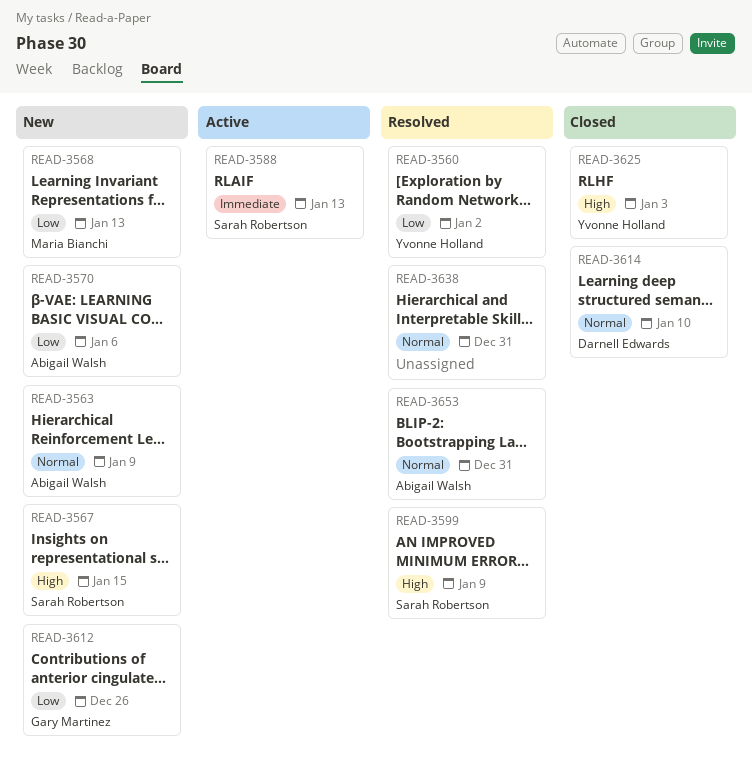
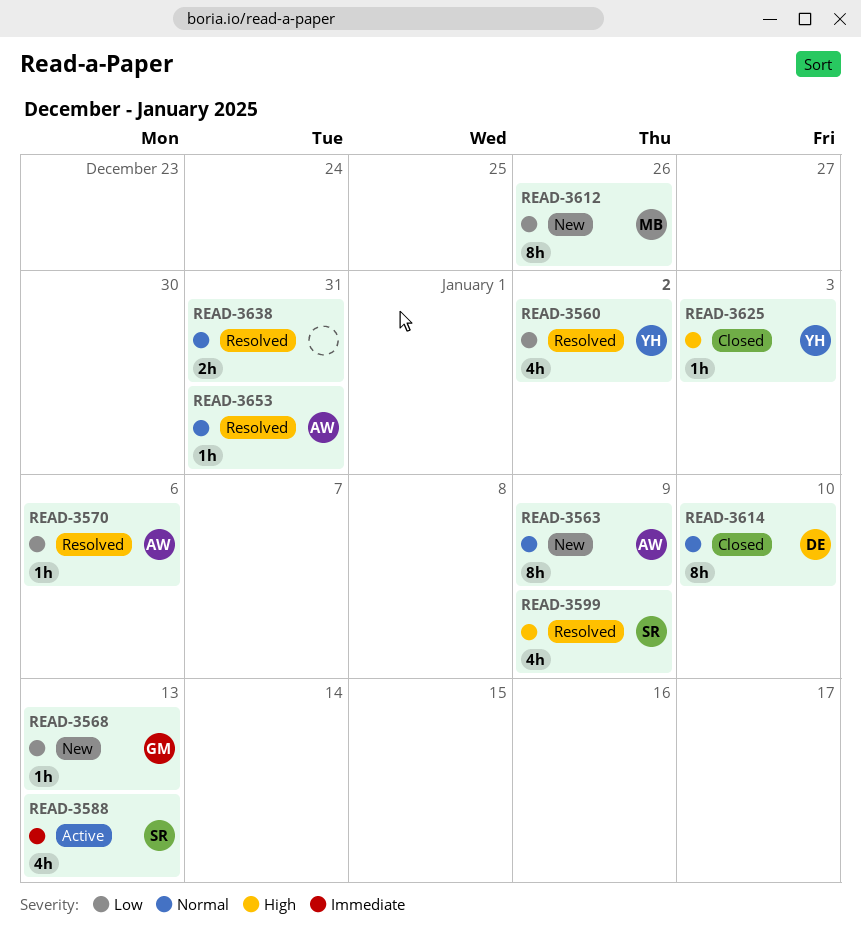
READ-3567: present -> none
READ-3568, owner: Maria Bianchi -> Gary Martinez
READ-3570, status: New -> Resolved
READ-3612, owner: Gary Martinez -> Maria Bianchi

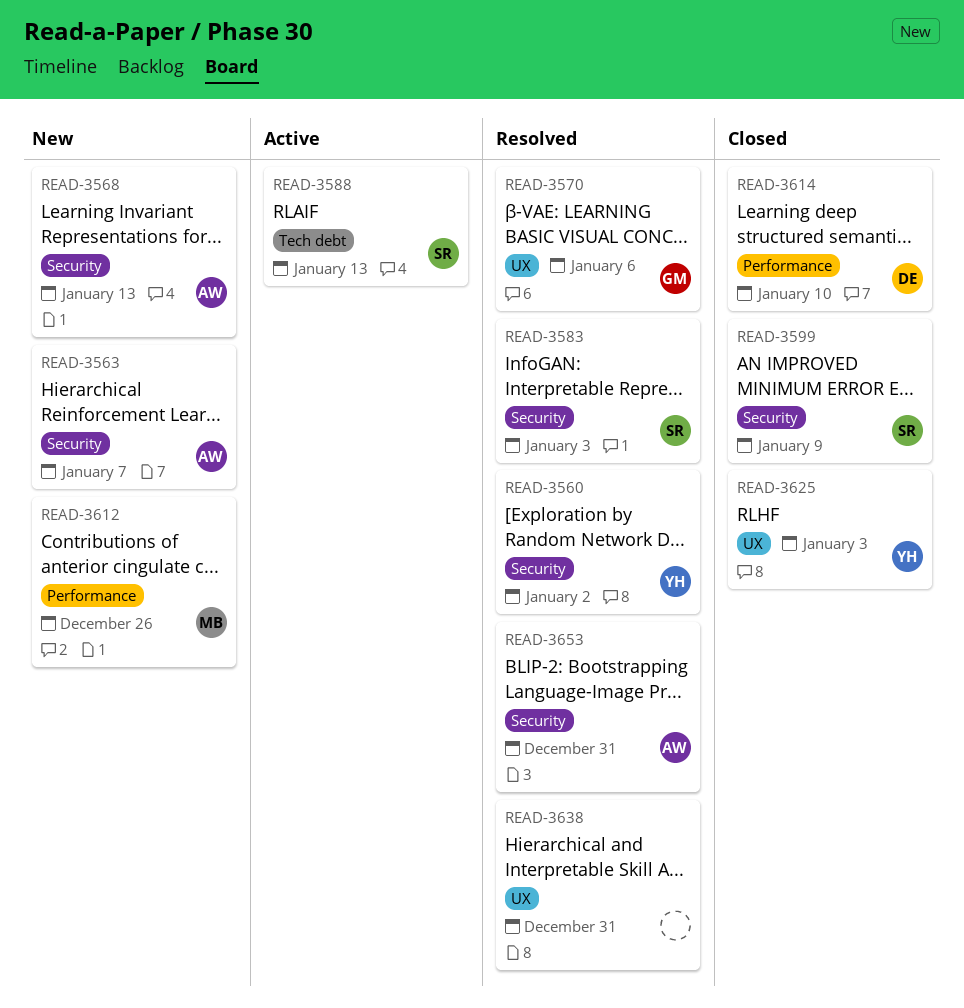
READ-3563, due: Jan 9 -> Jan 7
READ-3568, owner: GM -> AW
READ-3570, owner: AW -> GM
READ-3583: none -> present
READ-3599, status: Resolved -> Closed

